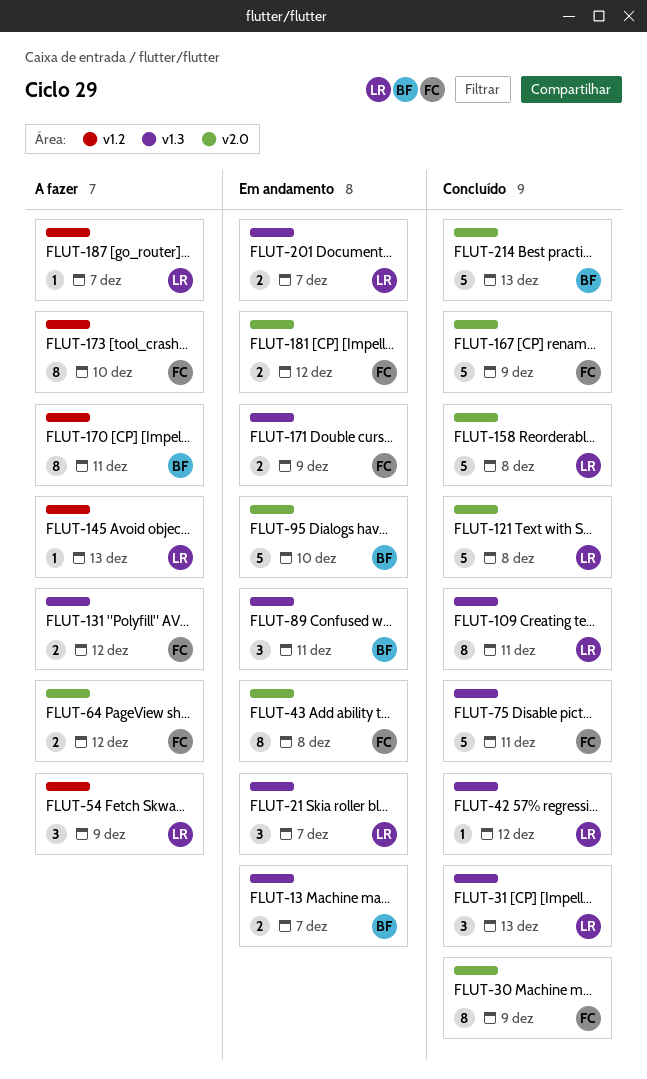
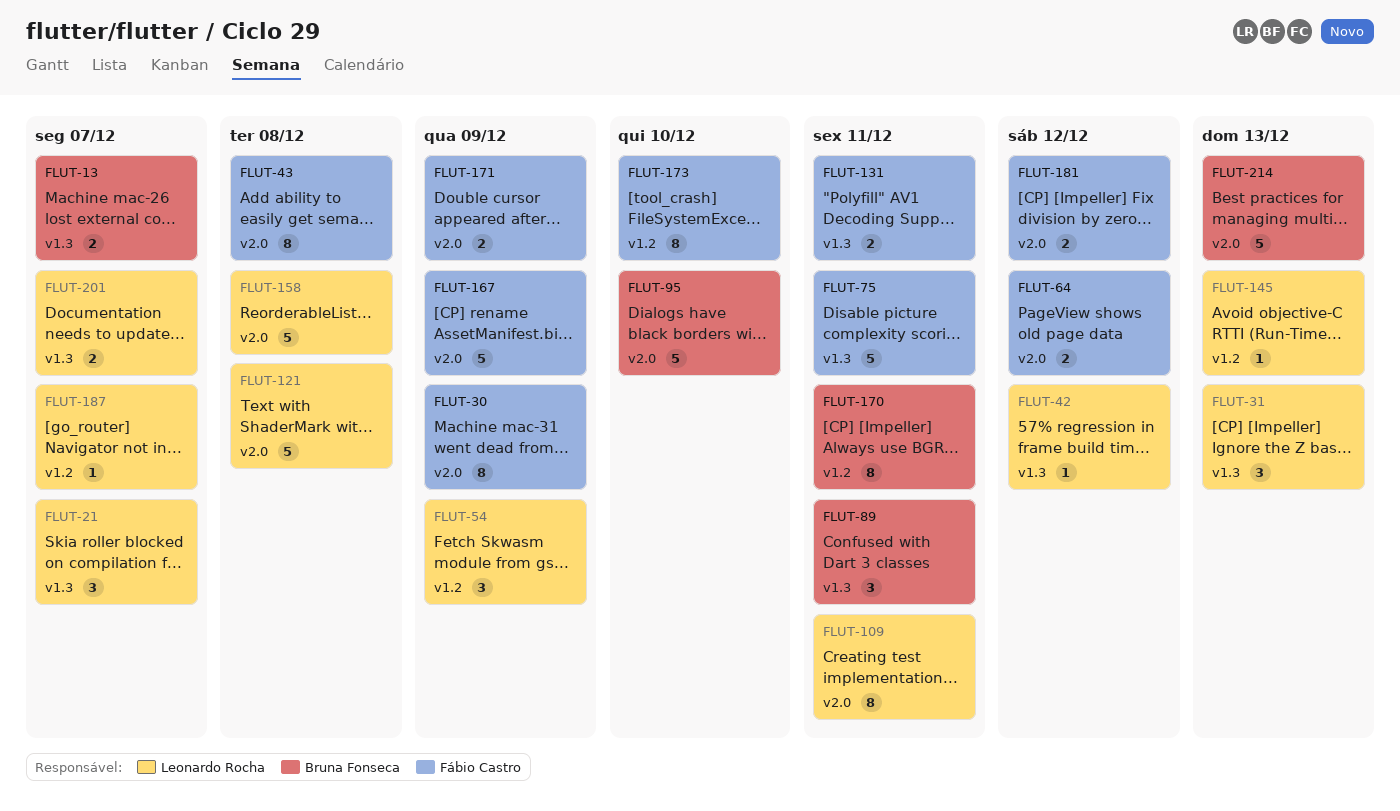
FLUT-109, label: v1.3 -> v2.0
FLUT-131, due: Dec 12 -> Dec 11
FLUT-171, label: v1.3 -> v2.0

